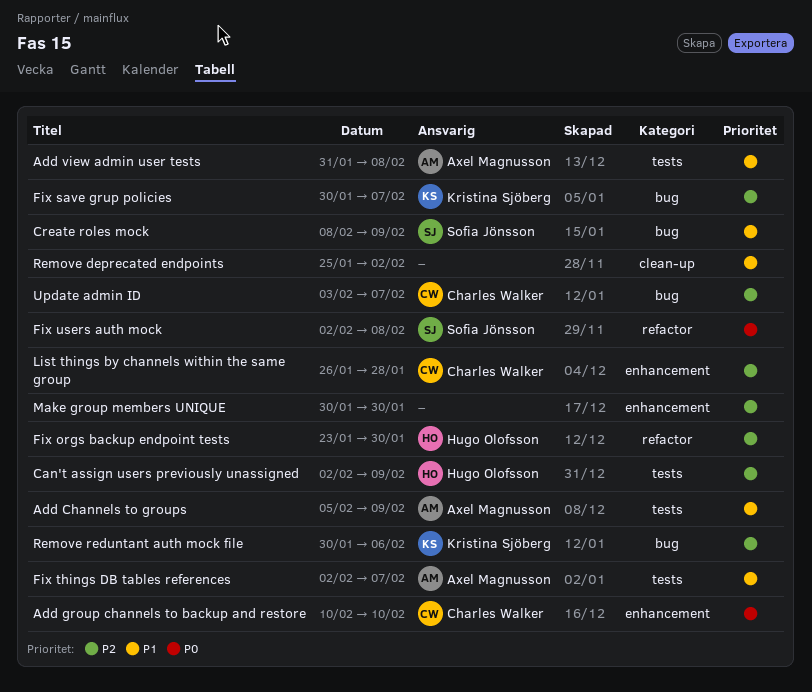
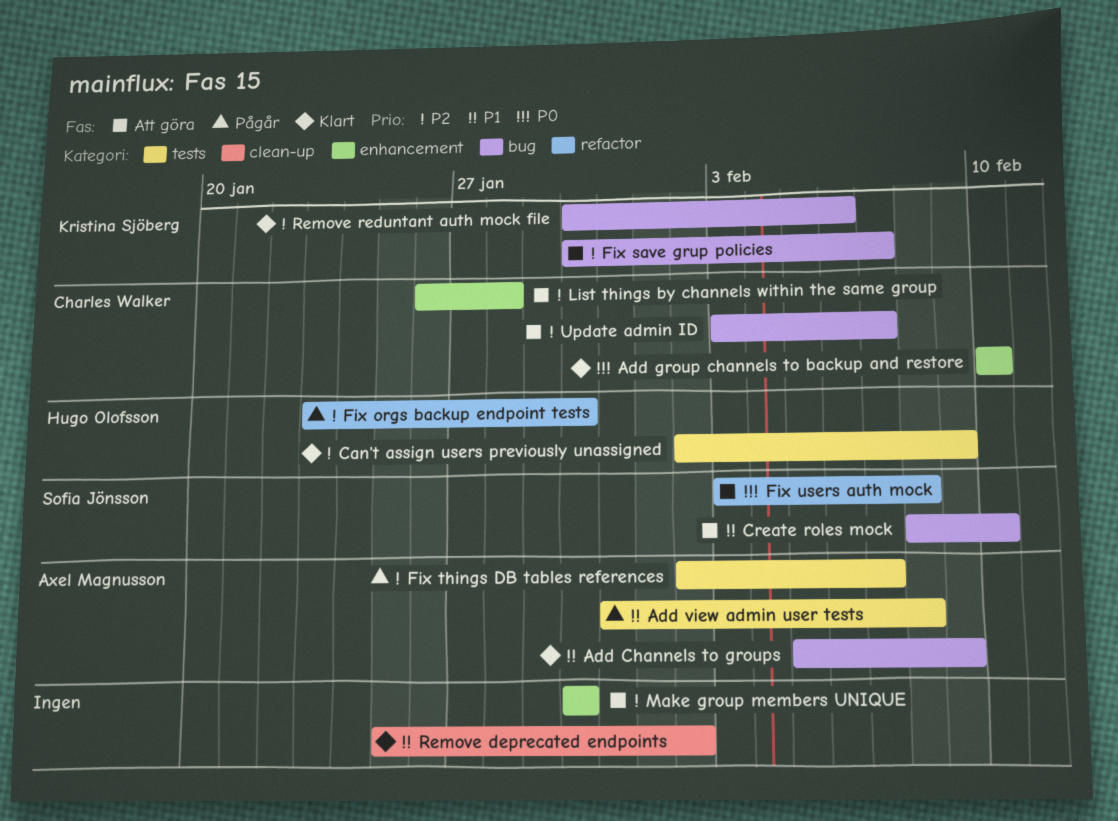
Add Channels to groups, label: tests -> bug
Create roles mock, due: Feb 9 -> Feb 10
Fix things DB tables references, priority: P1 -> P2
Fix users auth mock, start: Feb 2 -> Feb 3

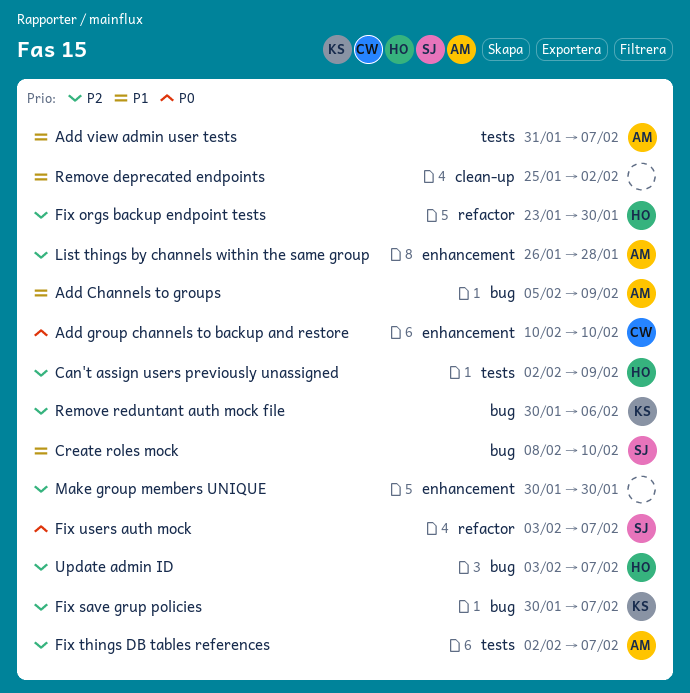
Add view admin user tests, due: Feb 8 -> Feb 7
Fix users auth mock, due: Feb 8 -> Feb 7
List things by channels within the same group, owner: Charles Walker -> Axel Magnusson
Update admin ID, owner: Charles Walker -> Hugo Olofsson

